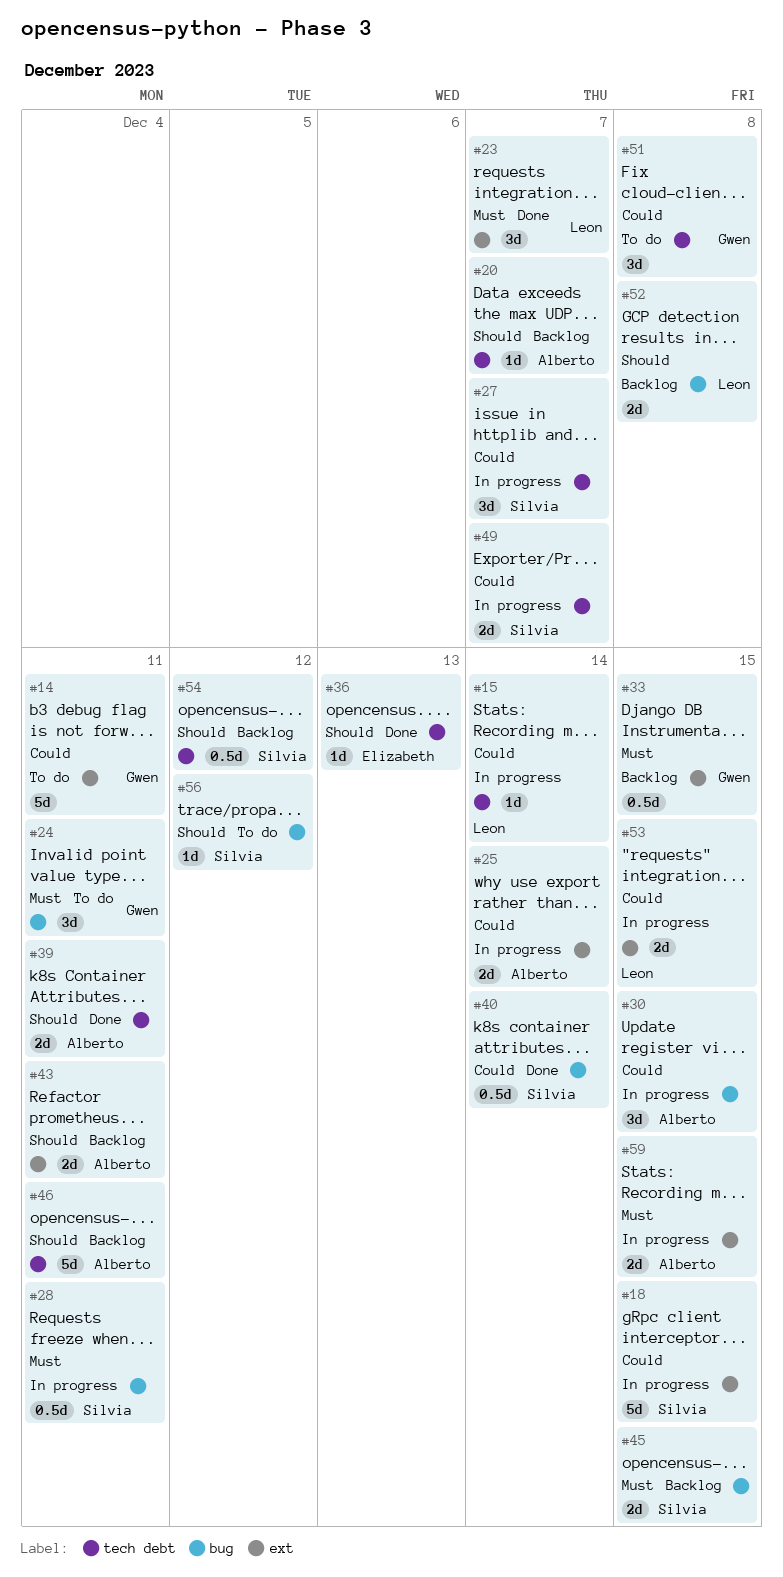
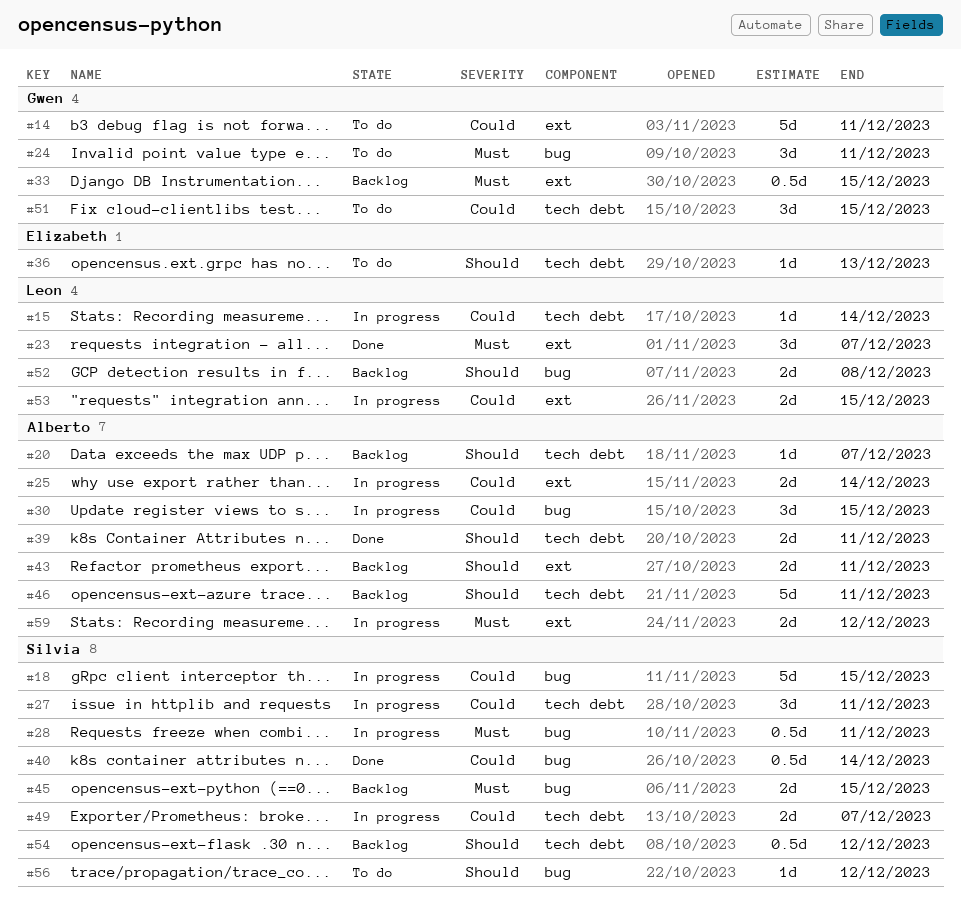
#18, label: ext -> bug
#27, due: Dec 7 -> Dec 11
#36, status: Done -> To do
#51, due: Dec 8 -> Dec 15
#59, due: Dec 15 -> Dec 12

